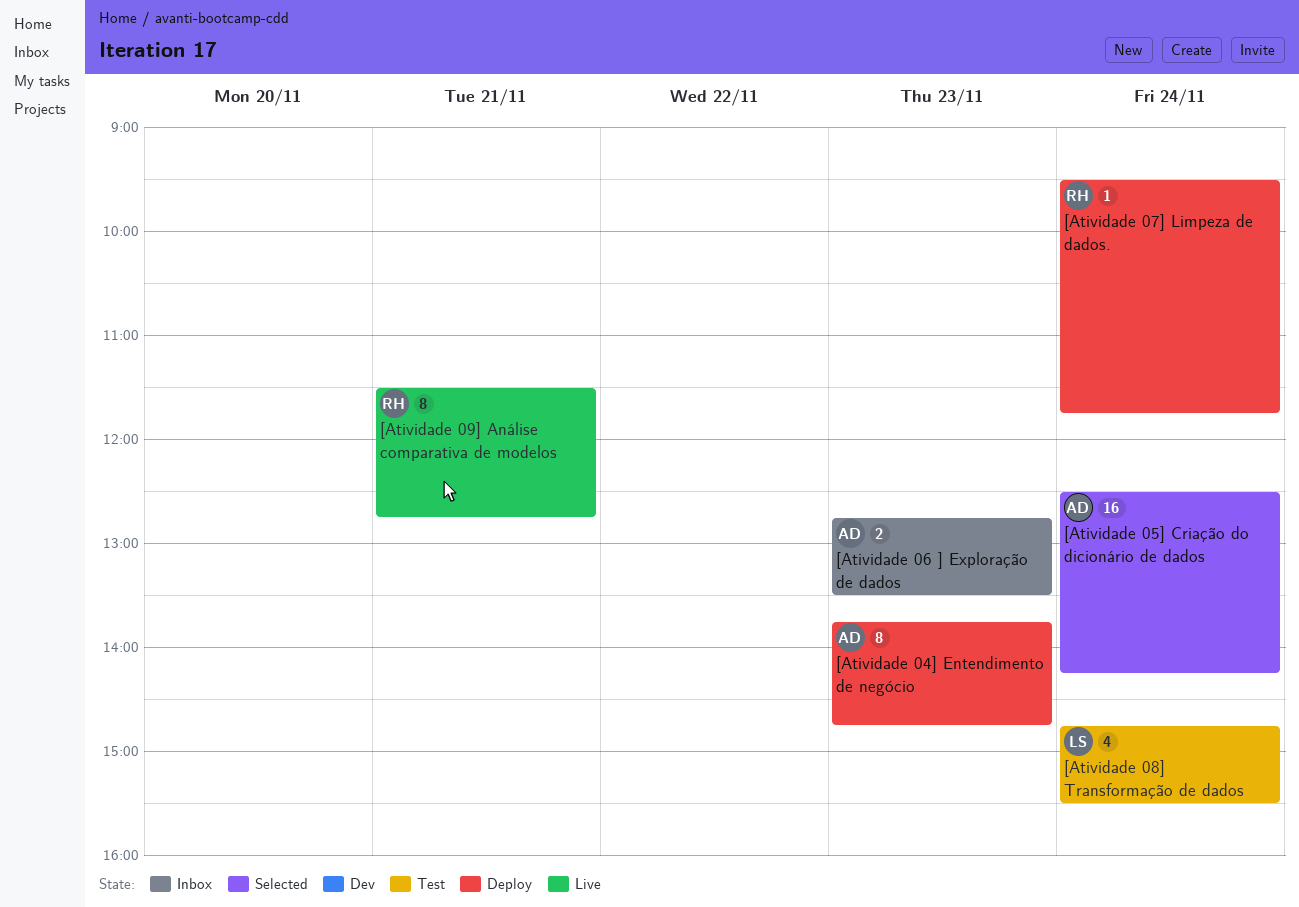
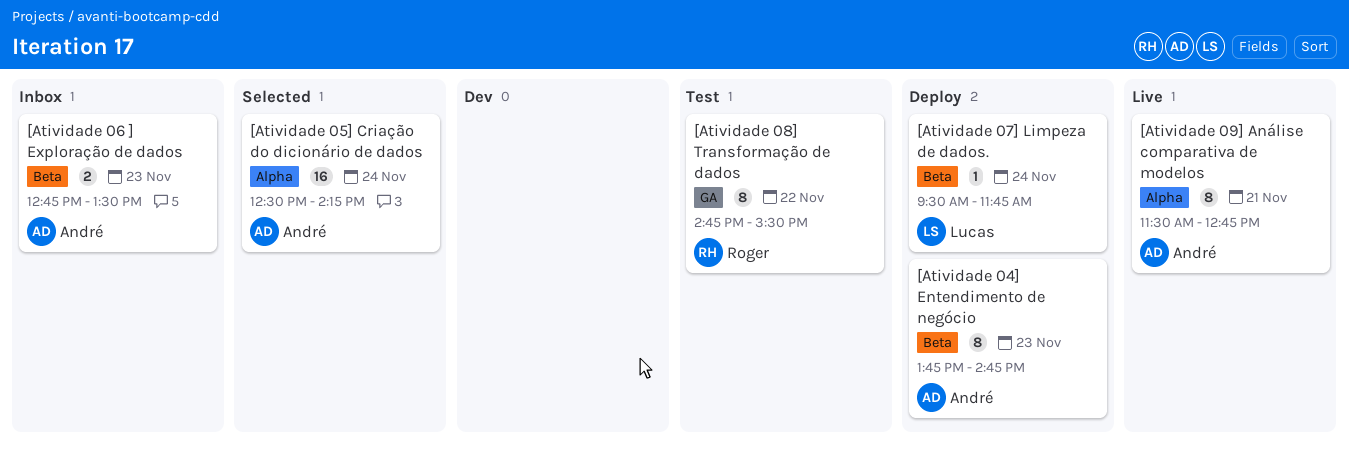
[Atividade 07] Limpeza de dados., owner: Roger -> Lucas
[Atividade 08] Transformação de dados, owner: Lucas -> Roger
[Atividade 08] Transformação de dados, estimate: 4 -> 8
[Atividade 08] Transformação de dados, day: Nov 24 -> Nov 22
[Atividade 09] Análise comparativa de modelos, owner: Roger -> André

